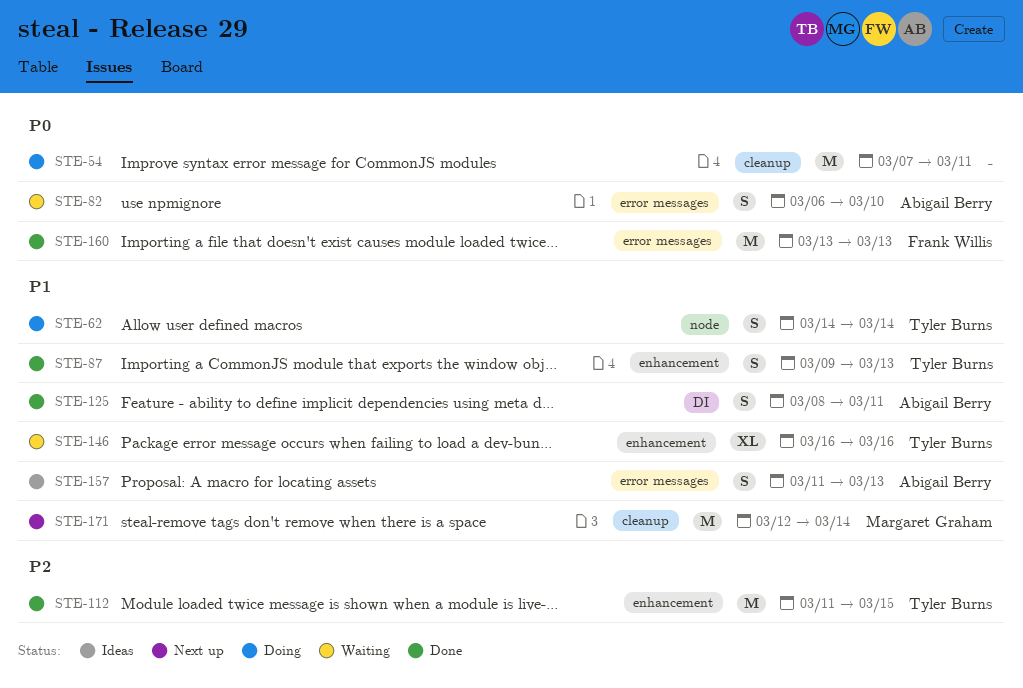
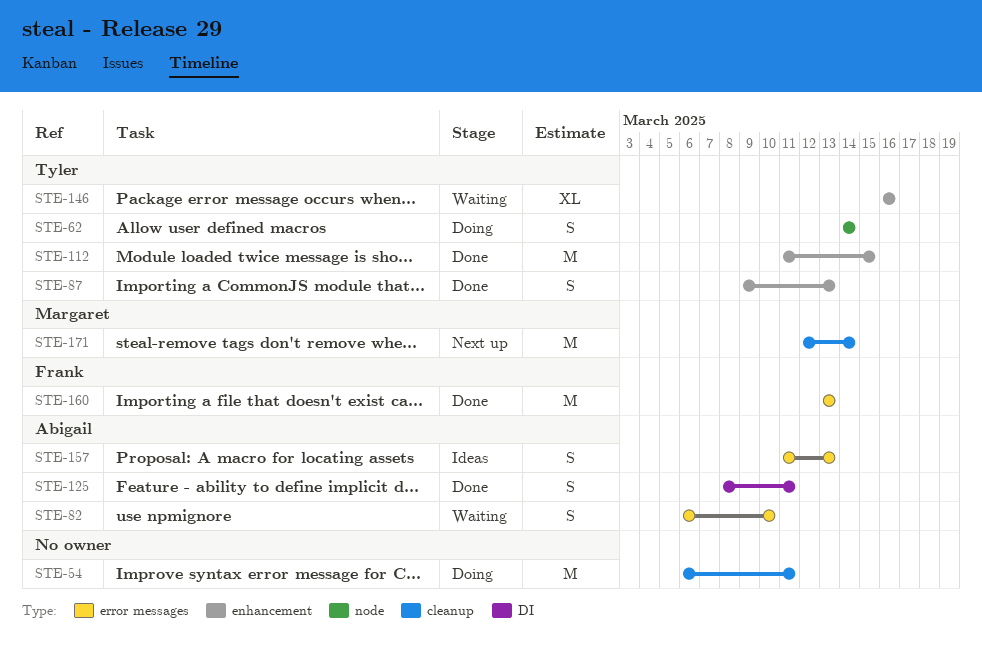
STE-54, start: Mar 7 -> Mar 6

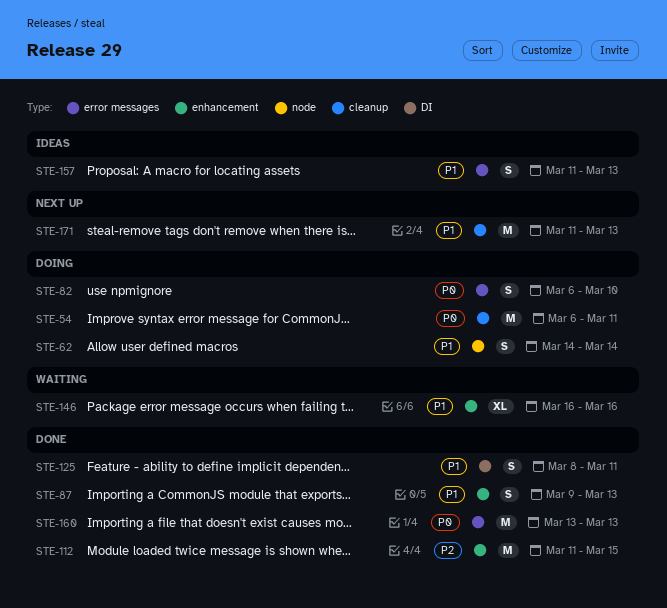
STE-82, status: Waiting -> Doing
STE-171, start: Mar 12 -> Mar 11
STE-171, due: Mar 14 -> Mar 13

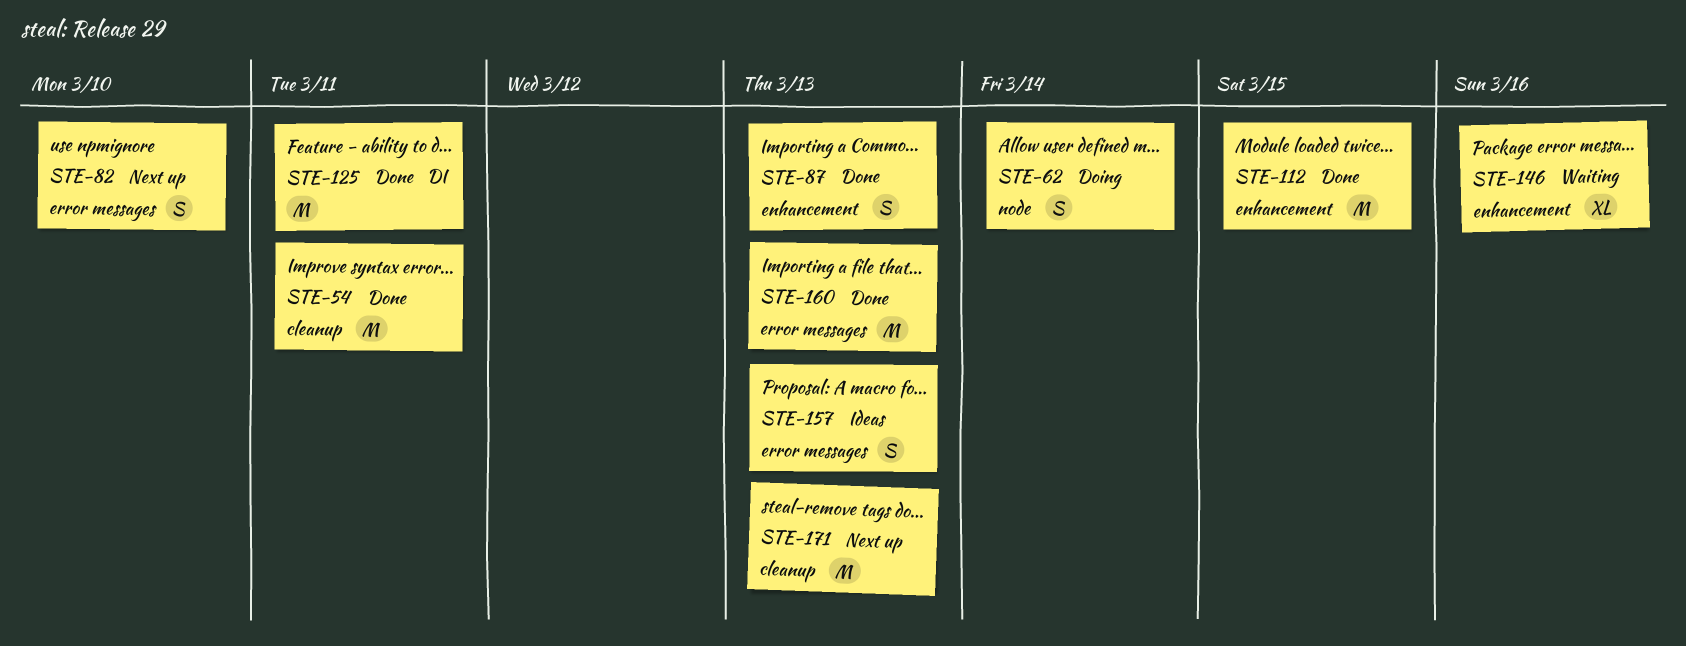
STE-54, status: Doing -> Done
STE-82, status: Doing -> Next up
STE-125, estimate: S -> M

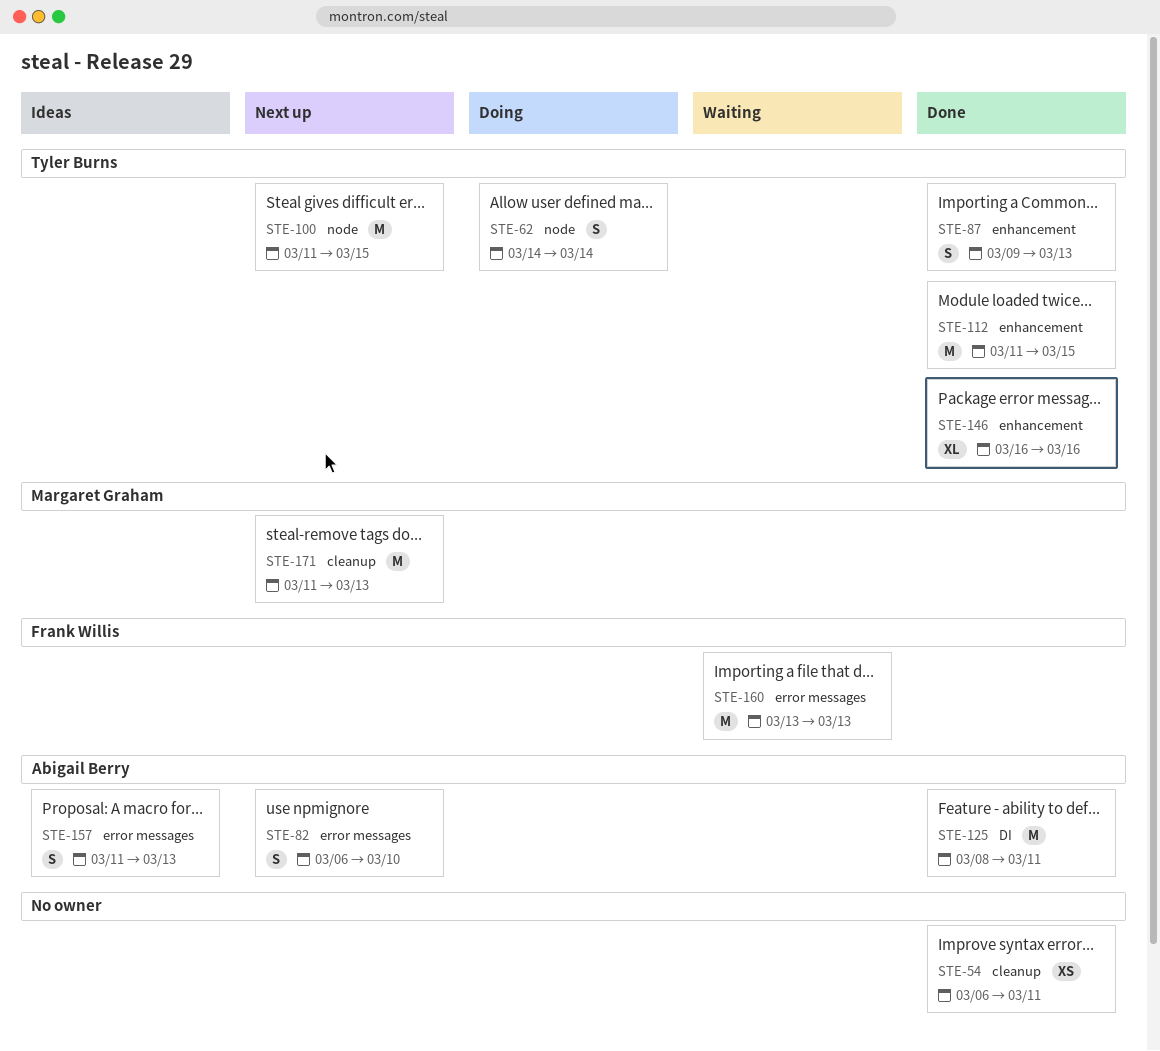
STE-54, estimate: M -> XS
STE-100: none -> present
STE-146, status: Waiting -> Done
STE-160, status: Done -> Waiting

